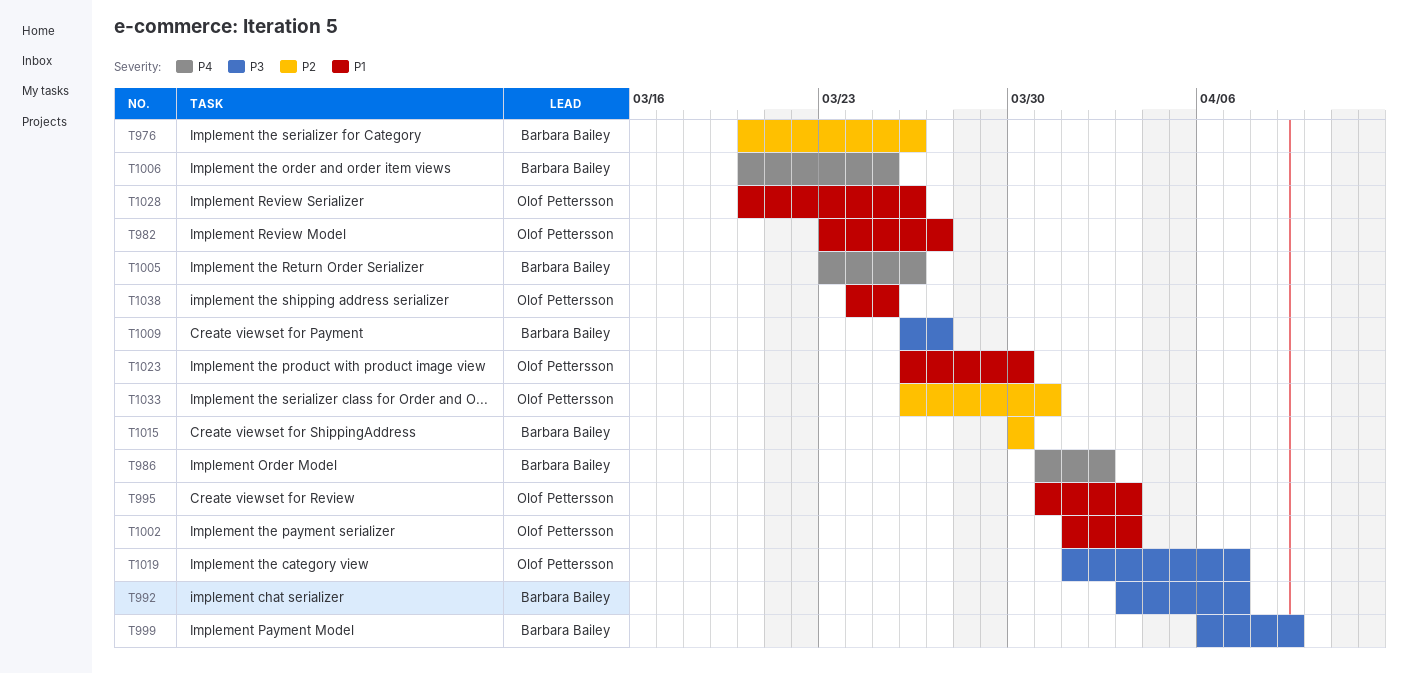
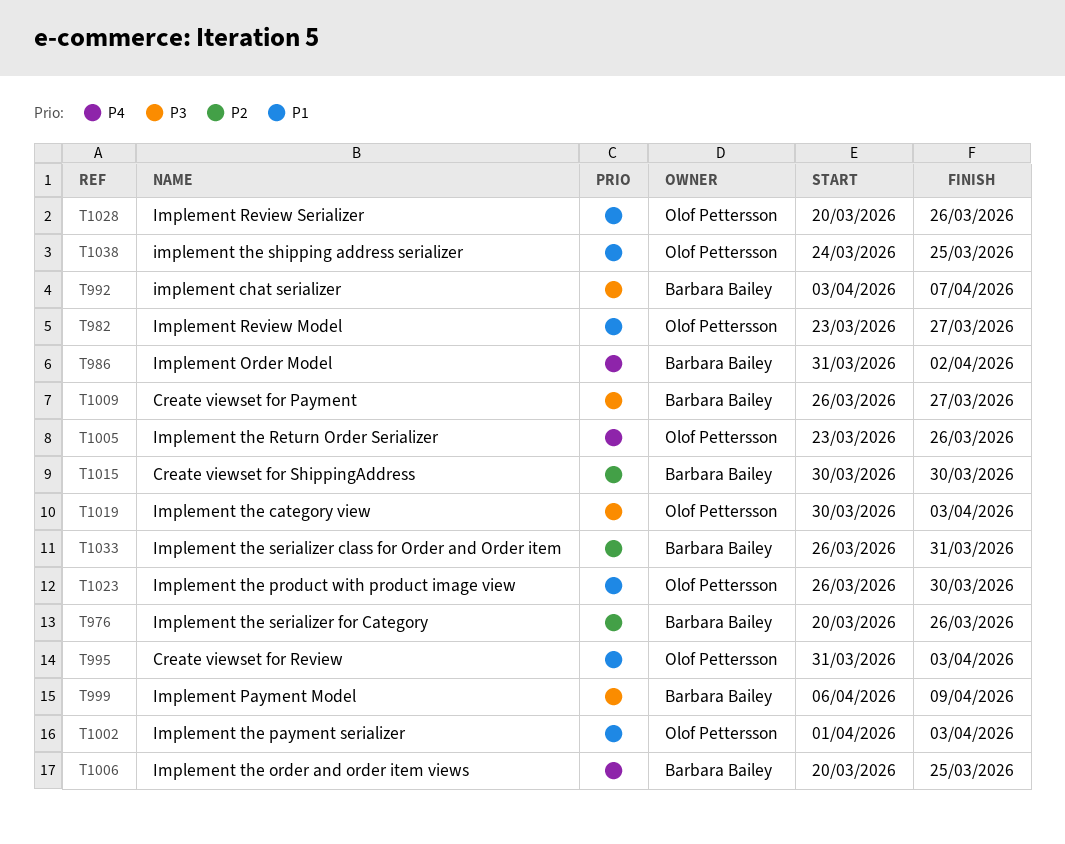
T1005, owner: Barbara Bailey -> Olof Pettersson
T1019, start: Apr 1 -> Mar 30
T1019, due: Apr 7 -> Apr 3
T1033, owner: Olof Pettersson -> Barbara Bailey

